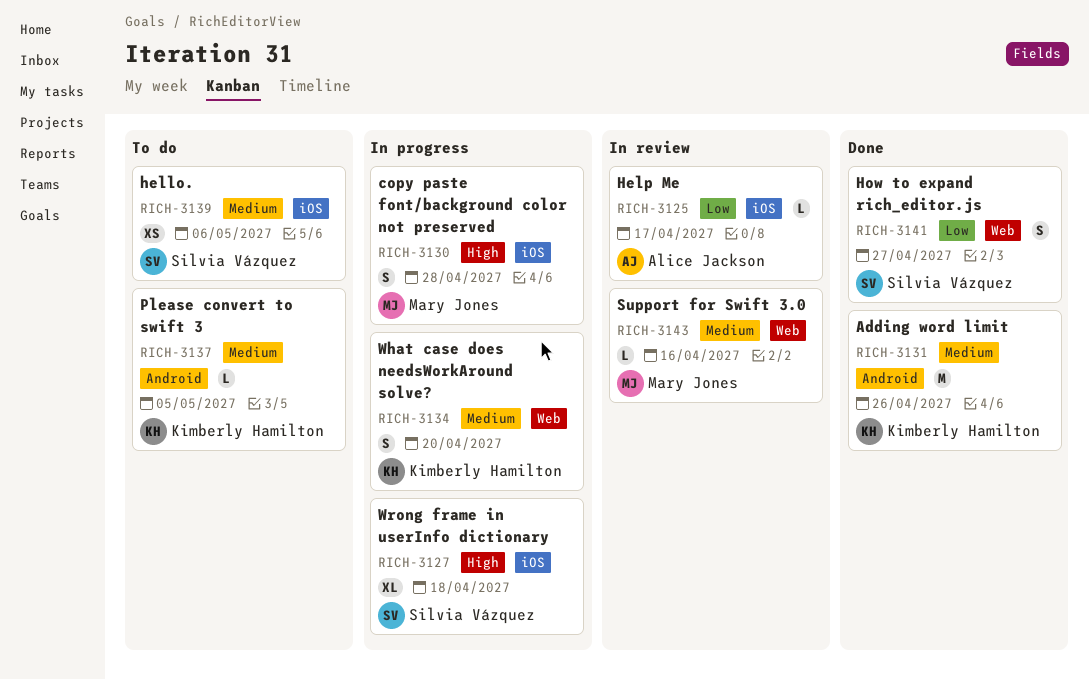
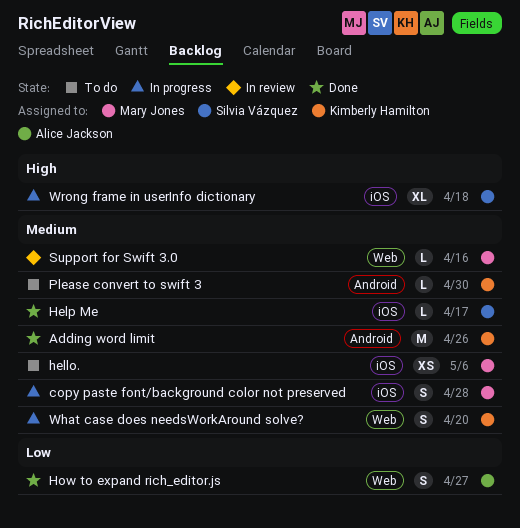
copy paste font/background color not preserved, priority: High -> Medium
hello., owner: Silvia Vázquez -> Mary Jones
Help Me, status: In review -> Done
Help Me, owner: Alice Jackson -> Silvia Vázquez
Help Me, priority: Low -> Medium
How to expand rich_editor.js, owner: Silvia Vázquez -> Alice Jackson
Please convert to swift 3, due: May 5 -> Apr 30

